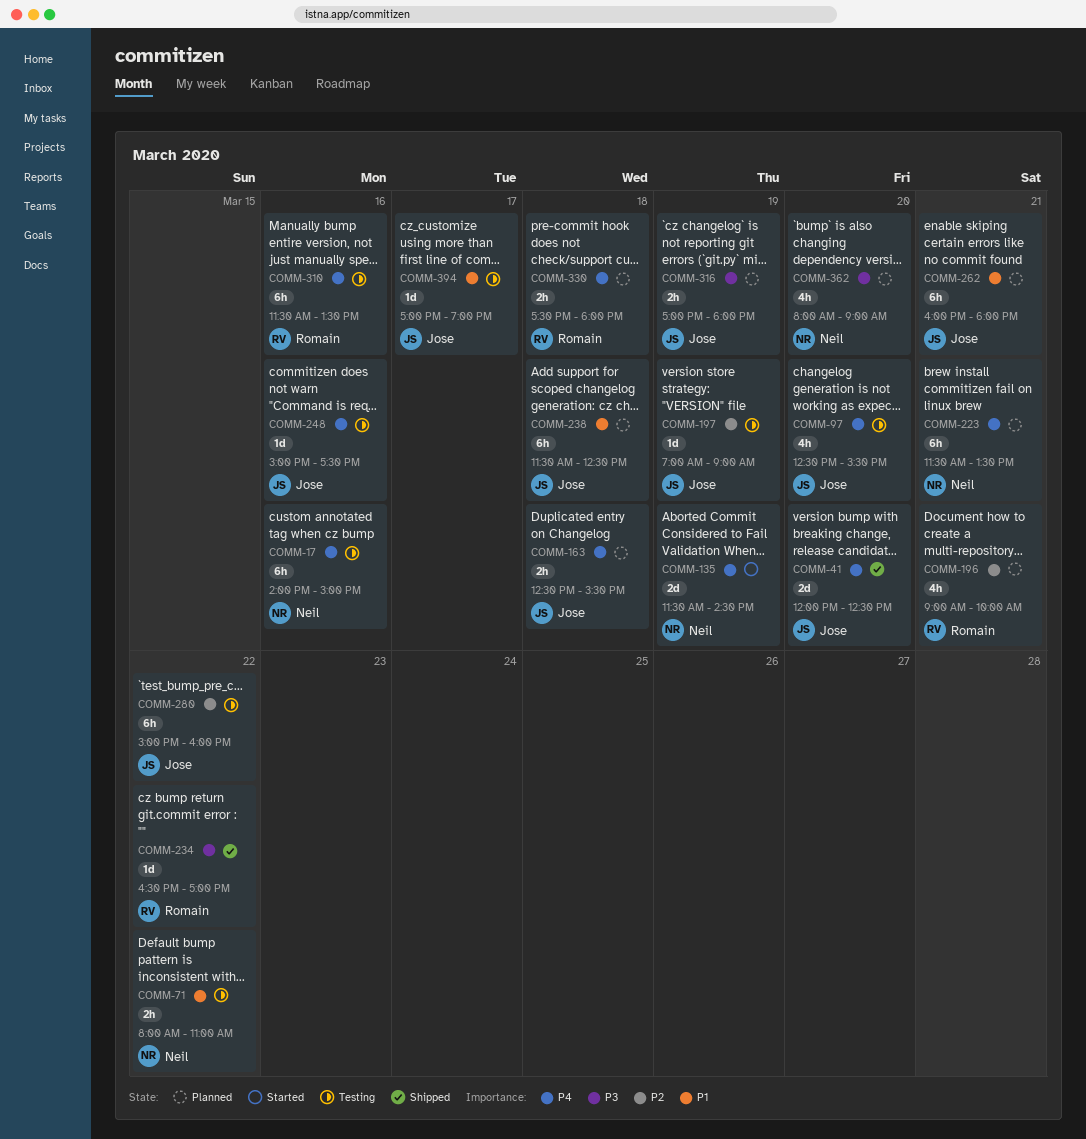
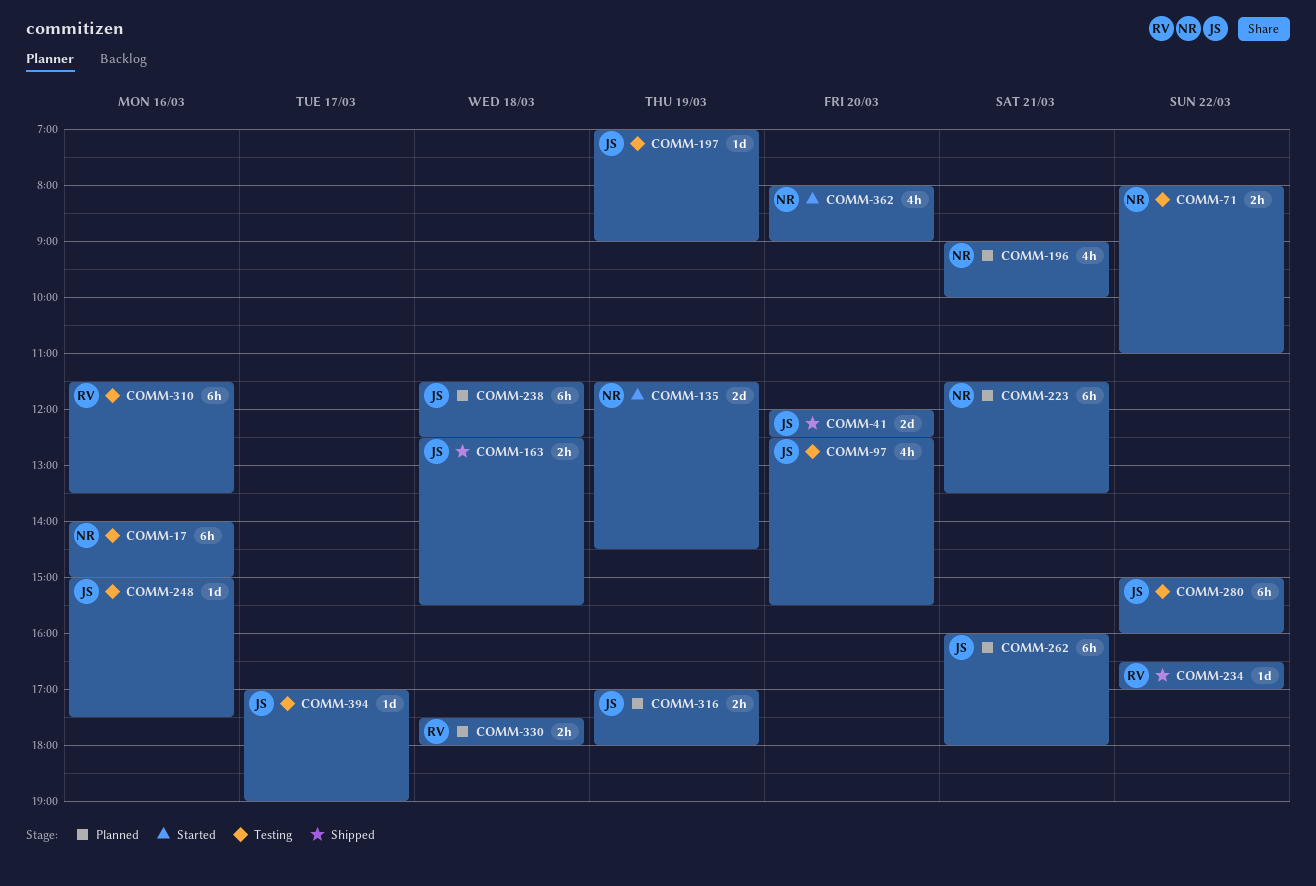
COMM-163, status: Planned -> Shipped
COMM-196, owner: Romain -> Neil
COMM-362, status: Planned -> Started

